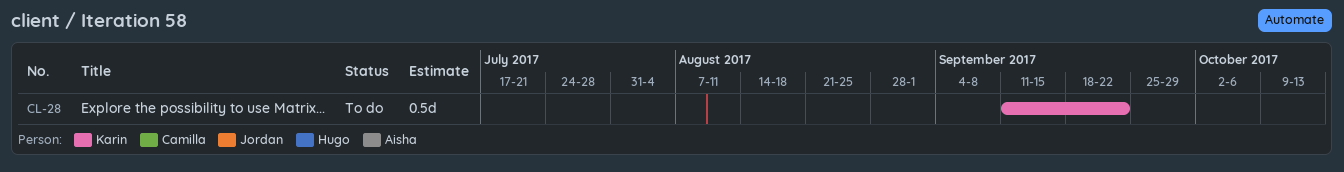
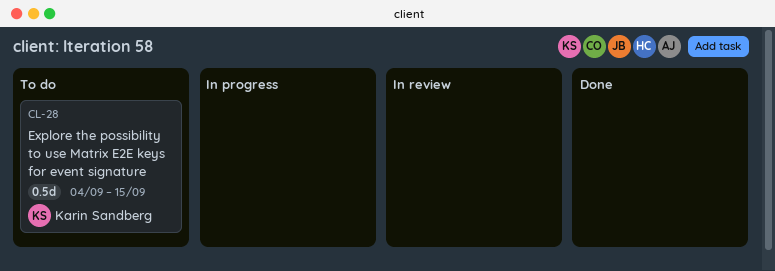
CL-28, start: Sep 11 -> Sep 4
CL-28, due: Sep 22 -> Sep 15

